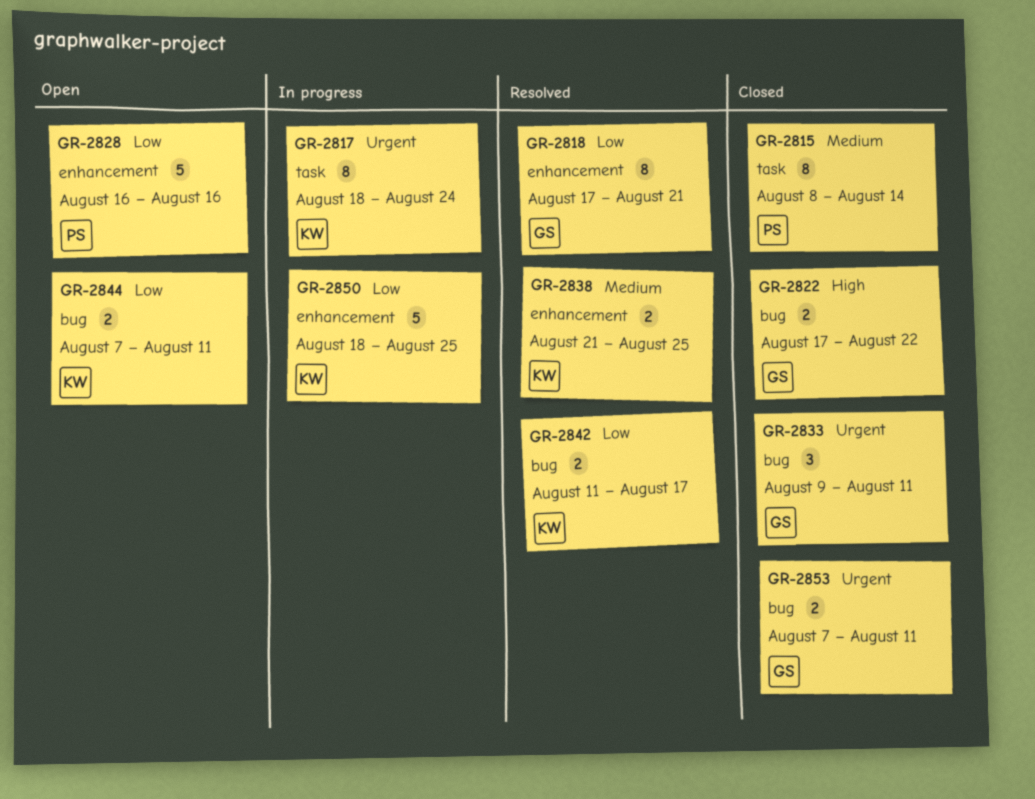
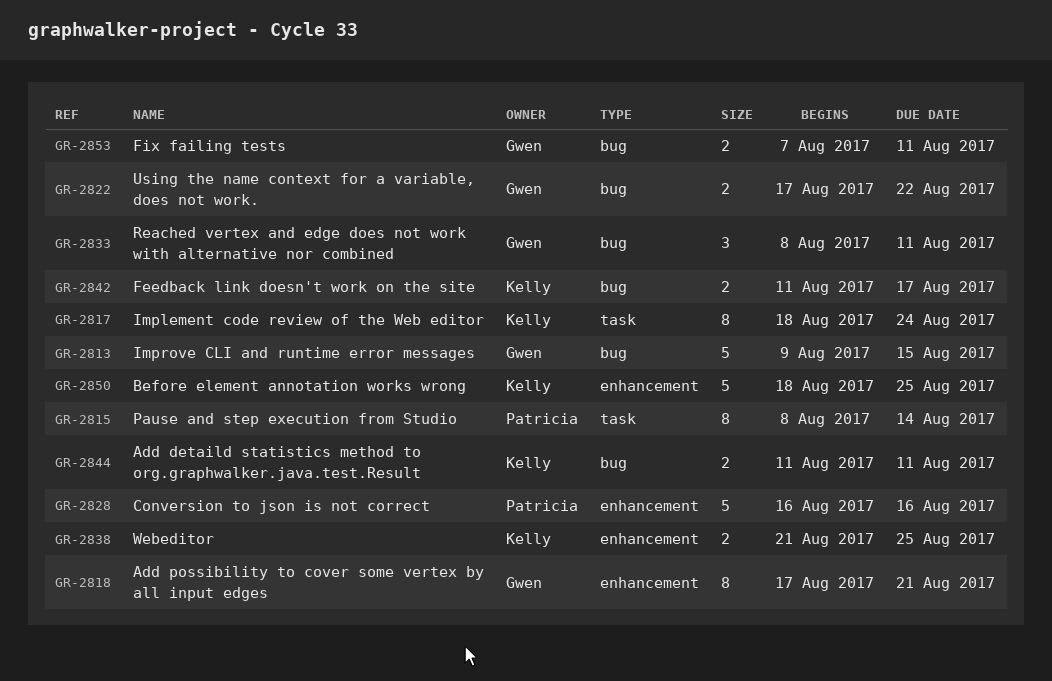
GR-2813: none -> present
GR-2833, start: Aug 9 -> Aug 8
GR-2844, start: Aug 7 -> Aug 11

